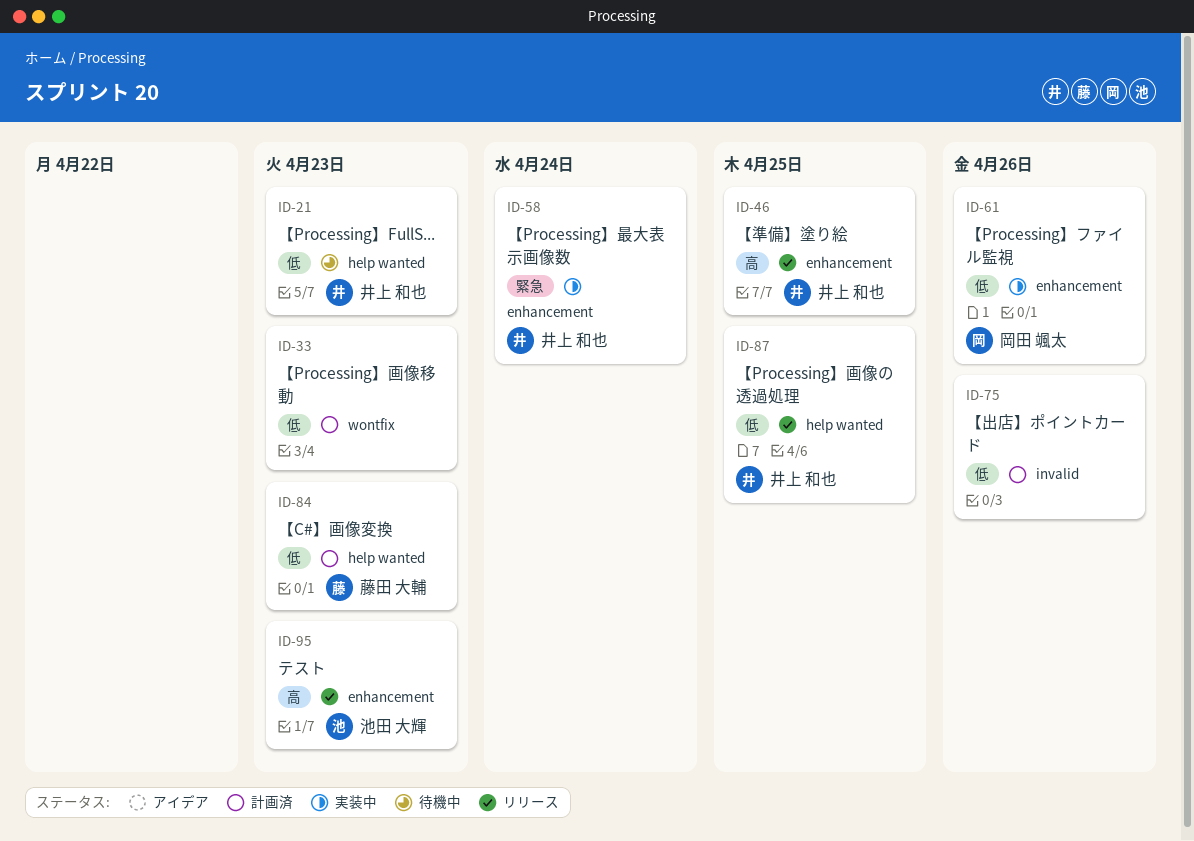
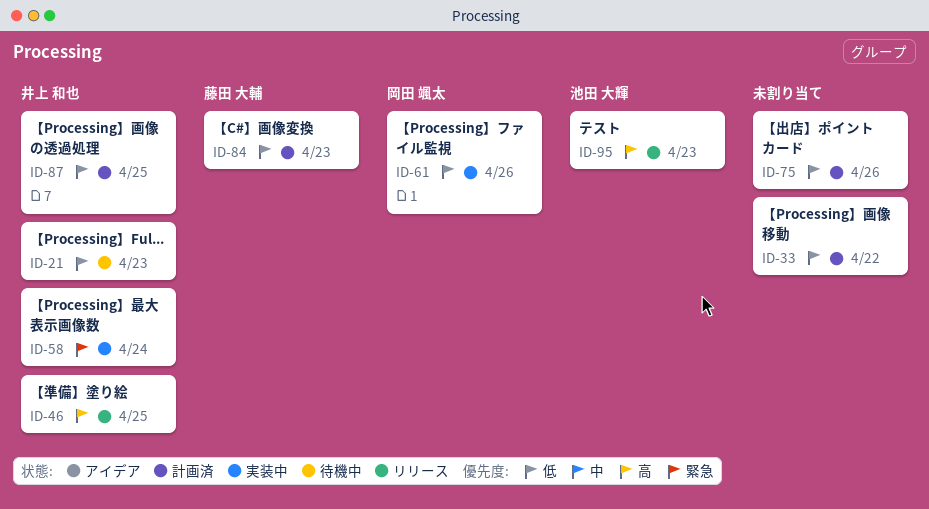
ID-33, due: Apr 23 -> Apr 22
ID-87, status: リリース -> 計画済

